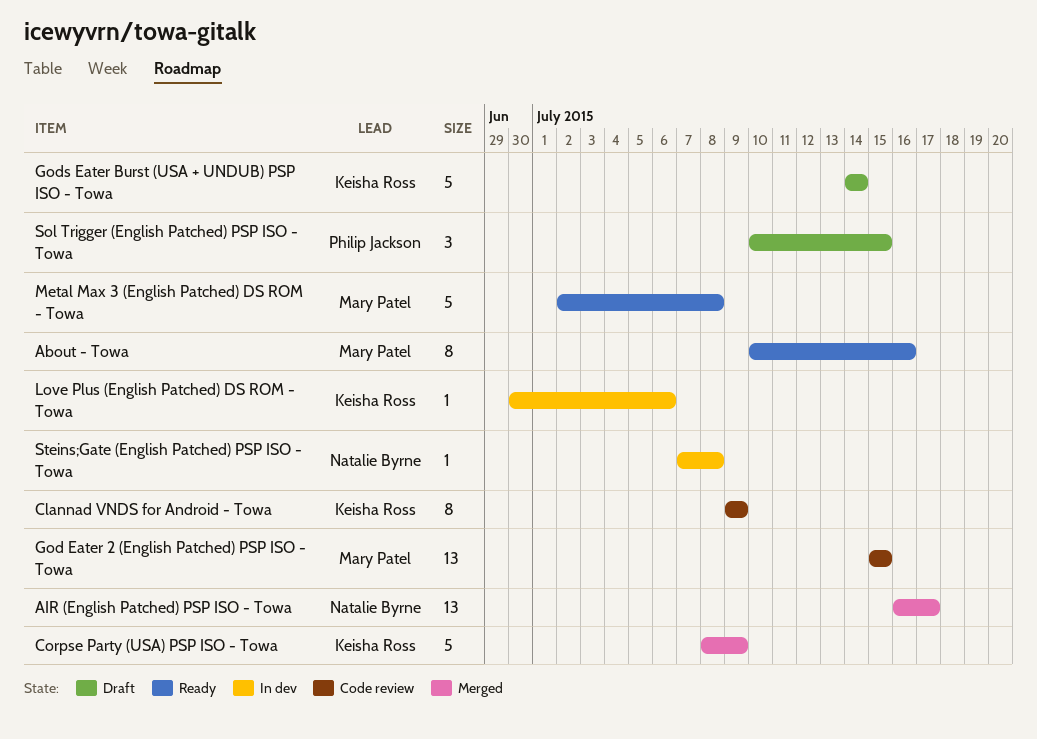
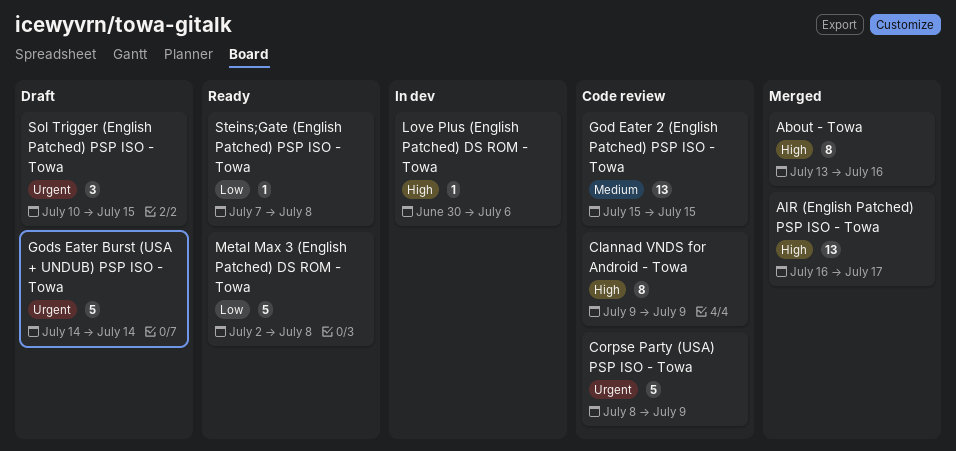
About - Towa, status: Ready -> Merged
About - Towa, start: Jul 10 -> Jul 13
Corpse Party (USA) PSP ISO - Towa, status: Merged -> Code review
Steins;Gate (English Patched) PSP ISO - Towa, status: In dev -> Ready

